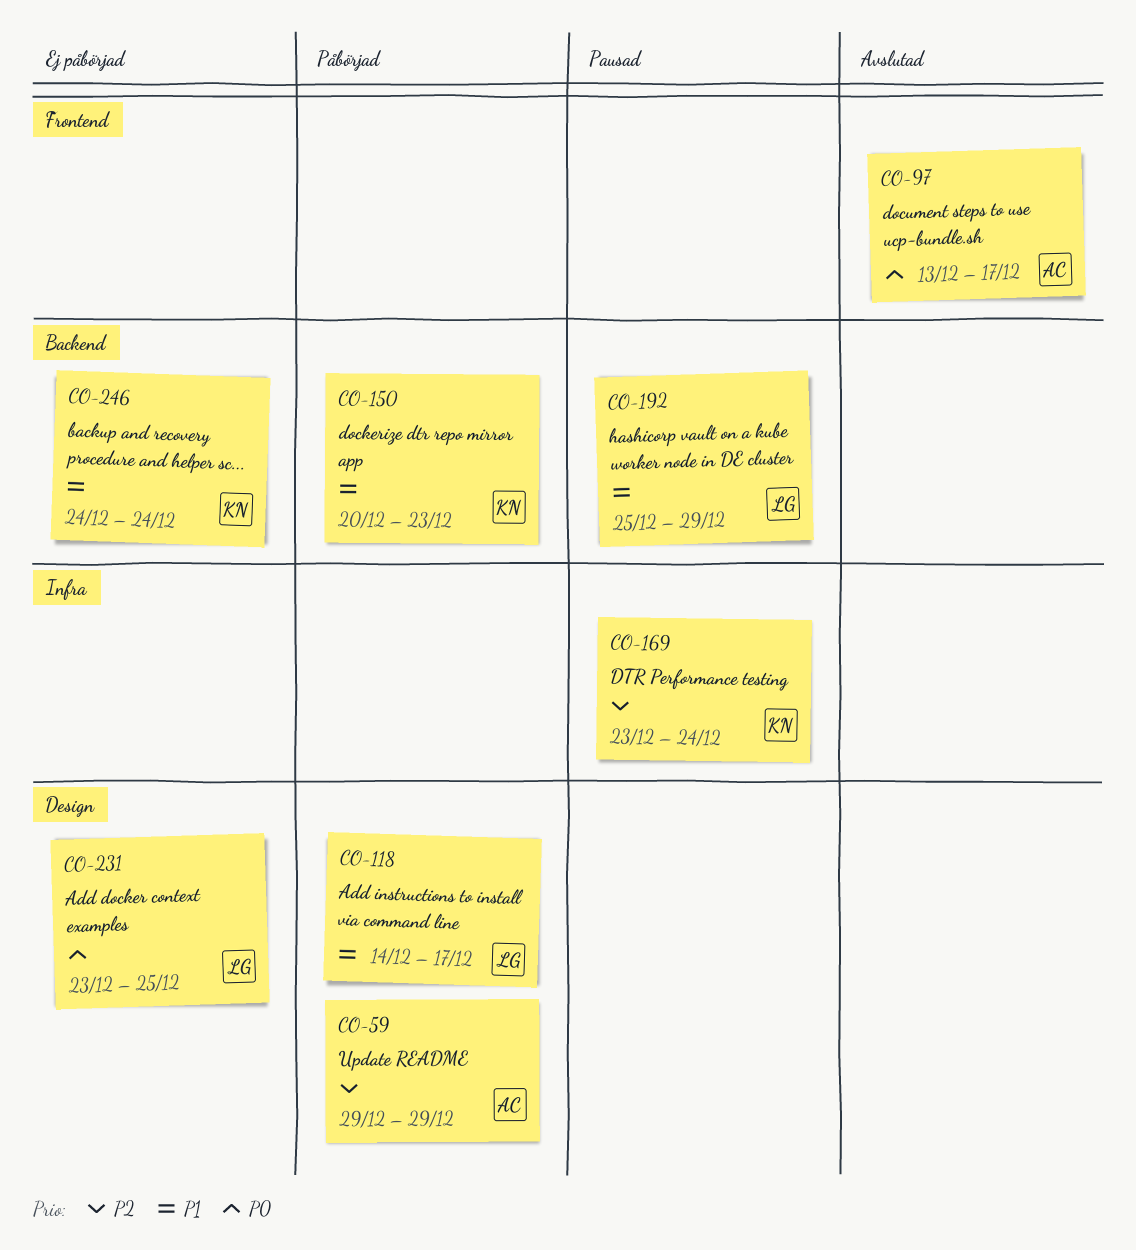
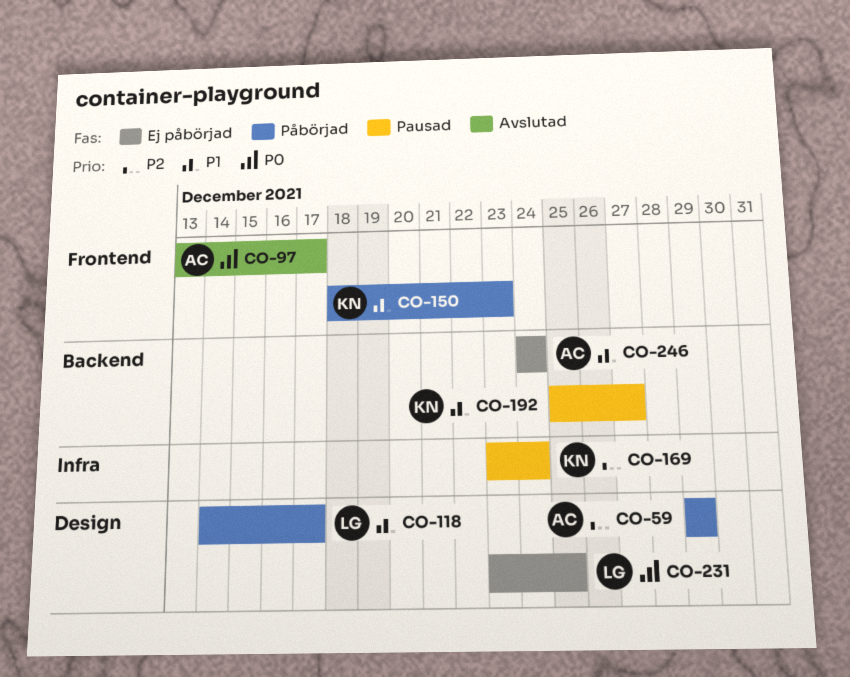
CO-150, label: Backend -> Frontend
CO-150, start: Dec 20 -> Dec 18
CO-192, owner: LG -> KN
CO-192, due: Dec 29 -> Dec 27
CO-246, owner: KN -> AC

